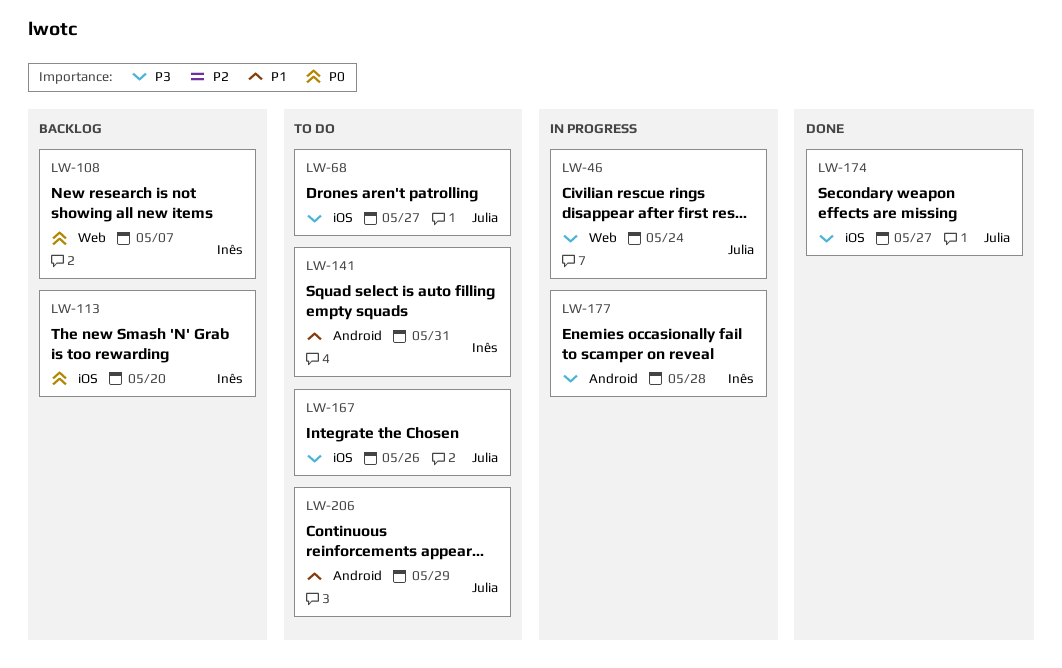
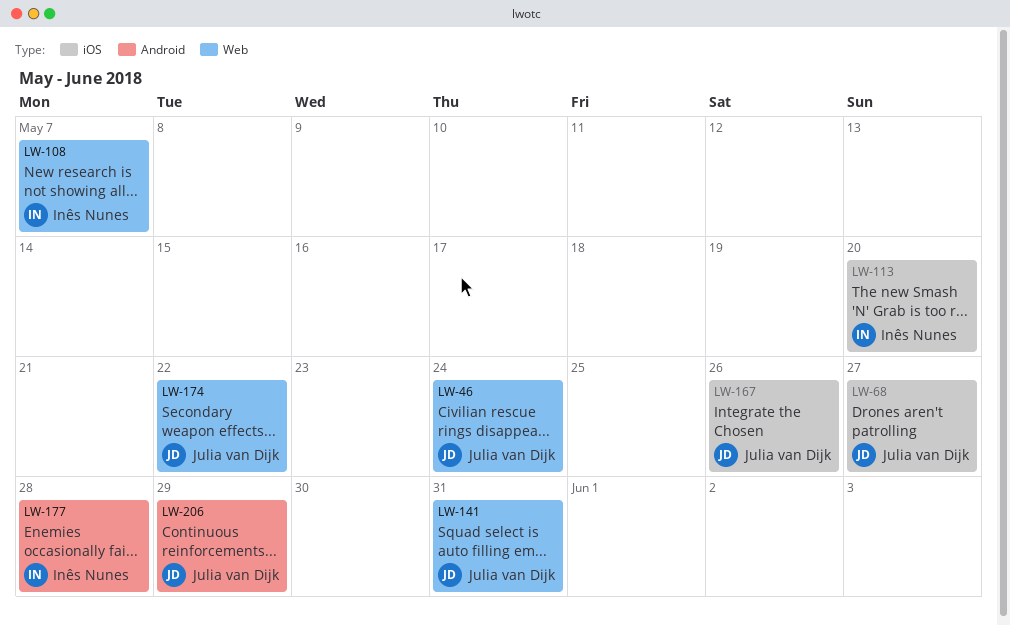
LW-141, owner: Inês Nunes -> Julia van Dijk
LW-141, label: Android -> Web
LW-174, label: iOS -> Web
LW-174, due: May 27 -> May 22

